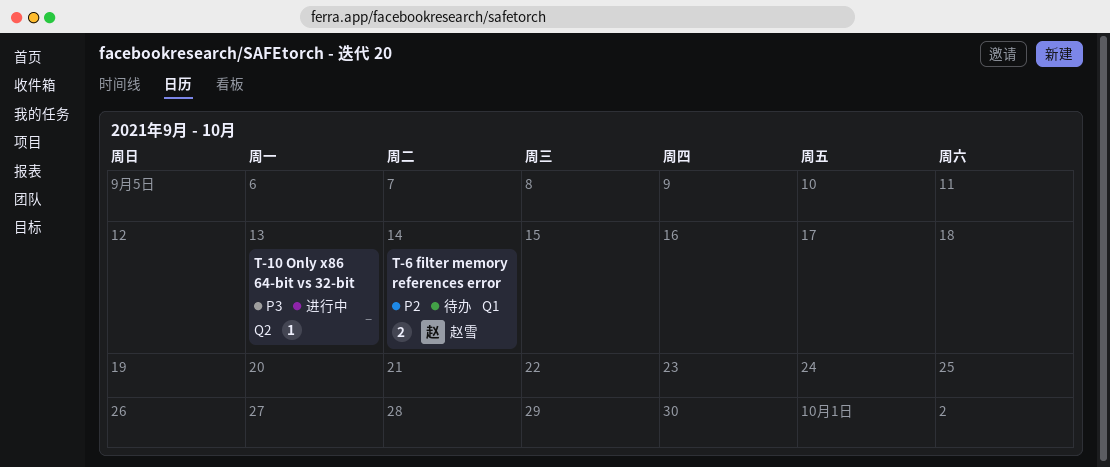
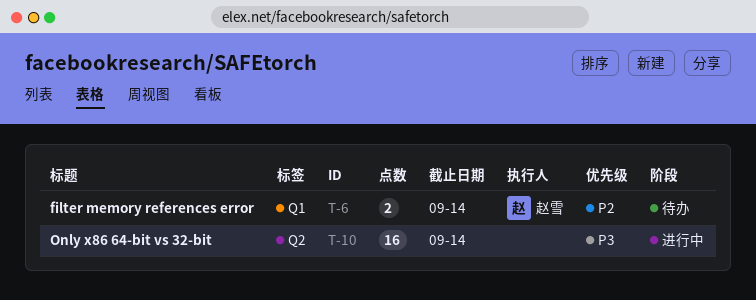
T-10, estimate: 1 -> 16
T-10, due: Sep 13 -> Sep 14

